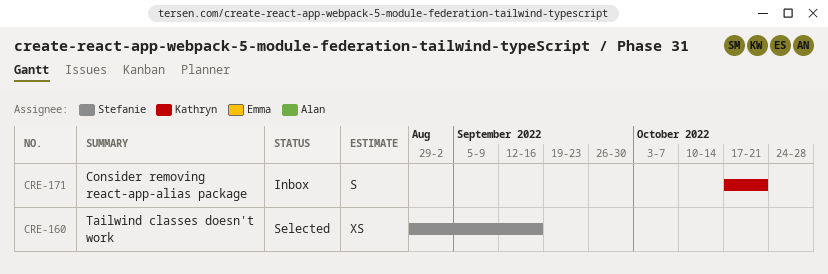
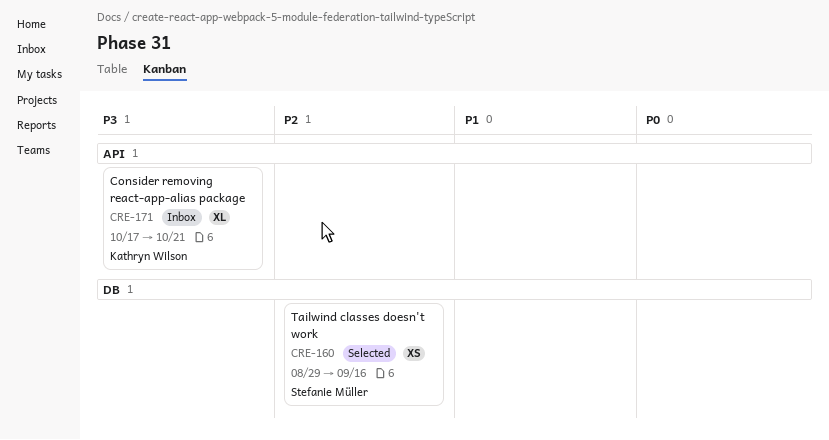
CRE-171, estimate: S -> XL

